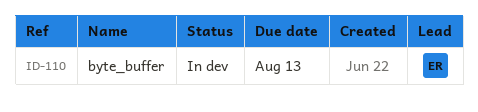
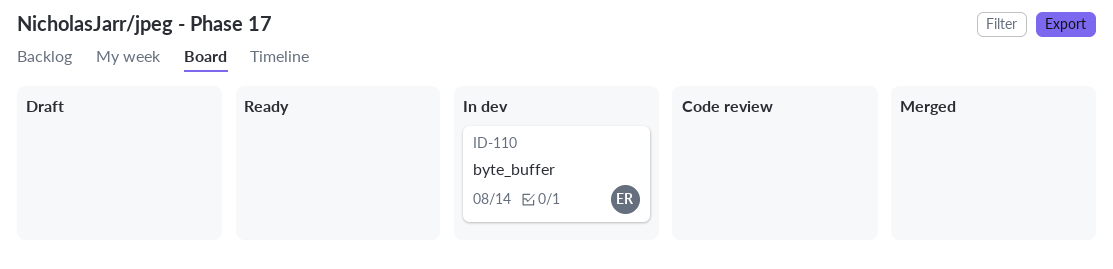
ID-110, due: Aug 13 -> Aug 14

